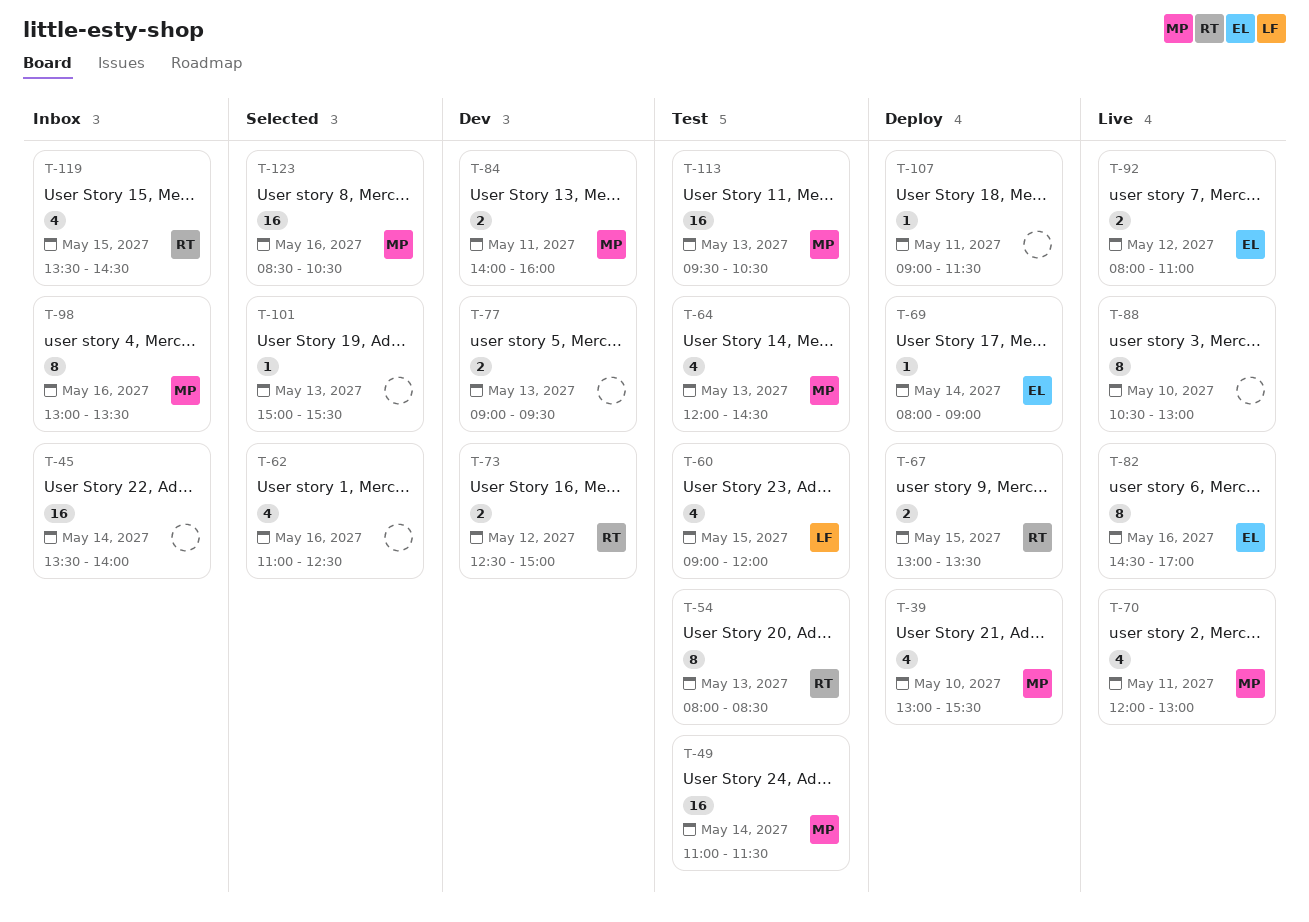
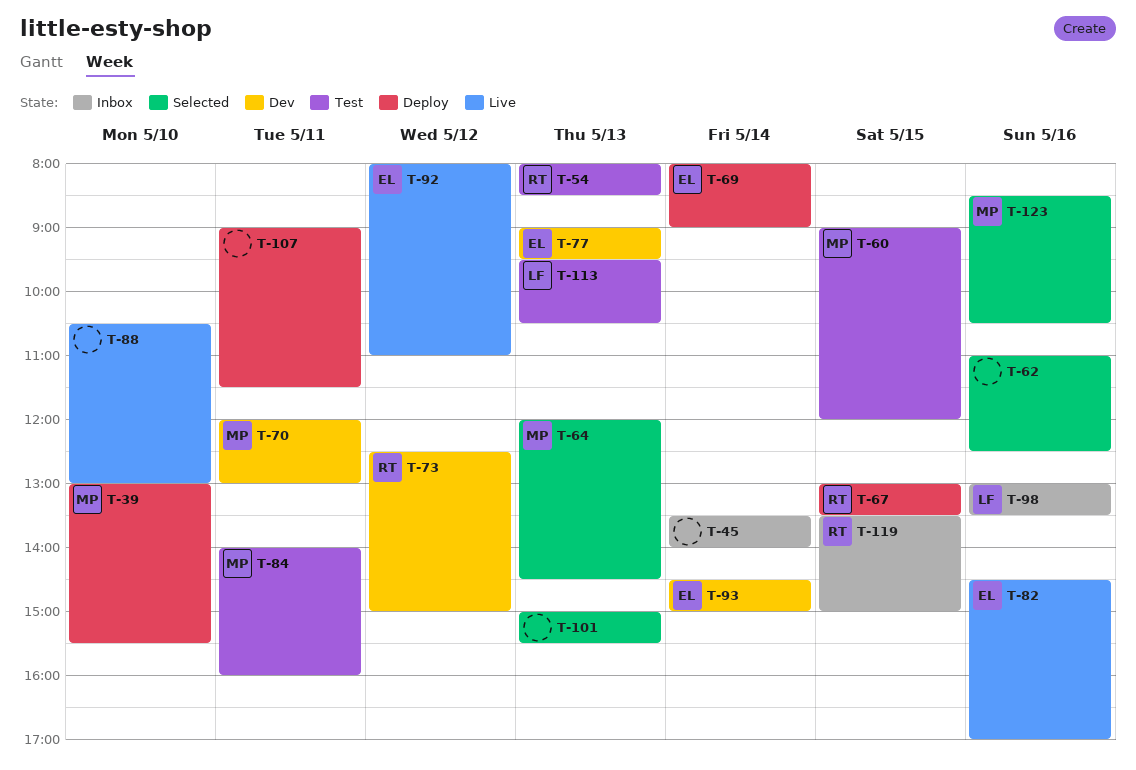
T-49: present -> none
T-60, owner: LF -> MP
T-64, status: Test -> Selected
T-70, status: Live -> Dev
T-77, owner: none -> EL
T-84, status: Dev -> Test
T-93: none -> present
T-98, owner: MP -> LF
T-113, owner: MP -> LF
T-119, ends: 14:30 -> 15:00

